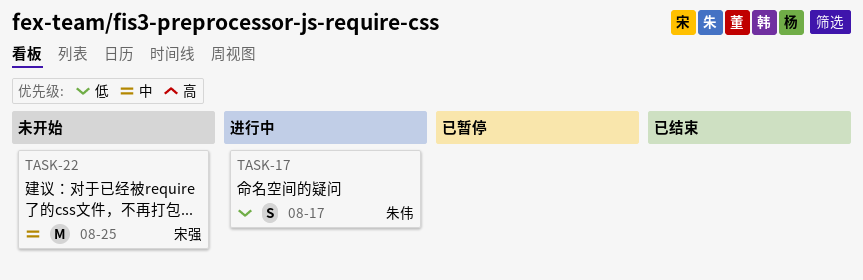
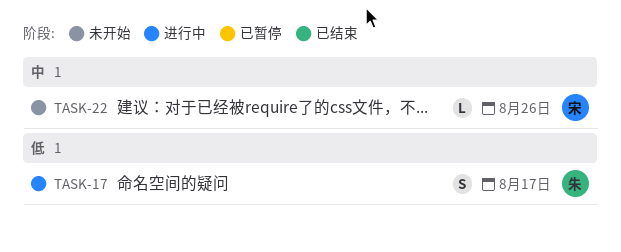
TASK-22, estimate: M -> L
TASK-22, due: Aug 25 -> Aug 26

